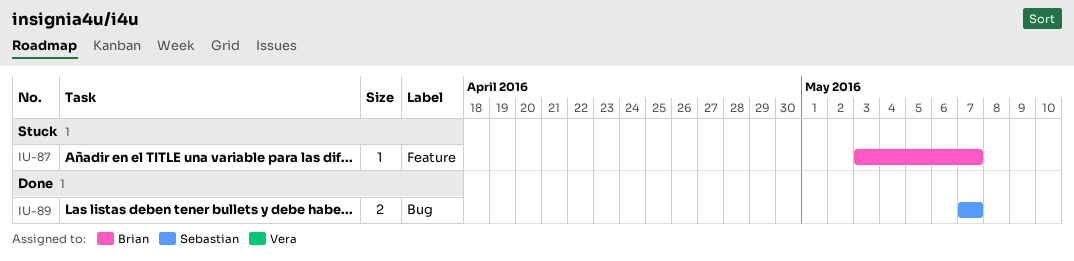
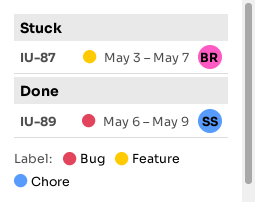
IU-89, start: May 7 -> May 6
IU-89, due: May 7 -> May 9

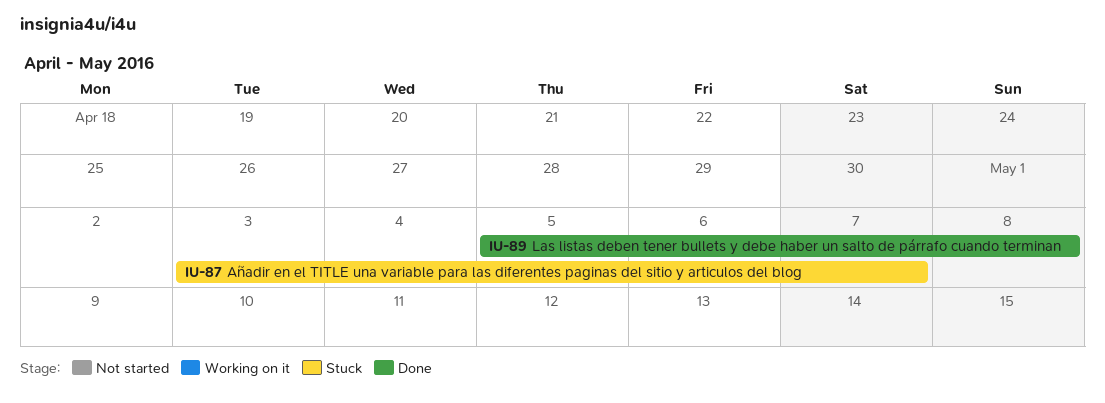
IU-89, start: May 6 -> May 5
IU-89, due: May 9 -> May 8

